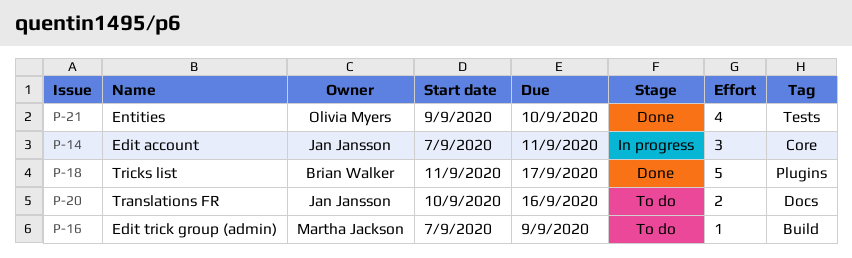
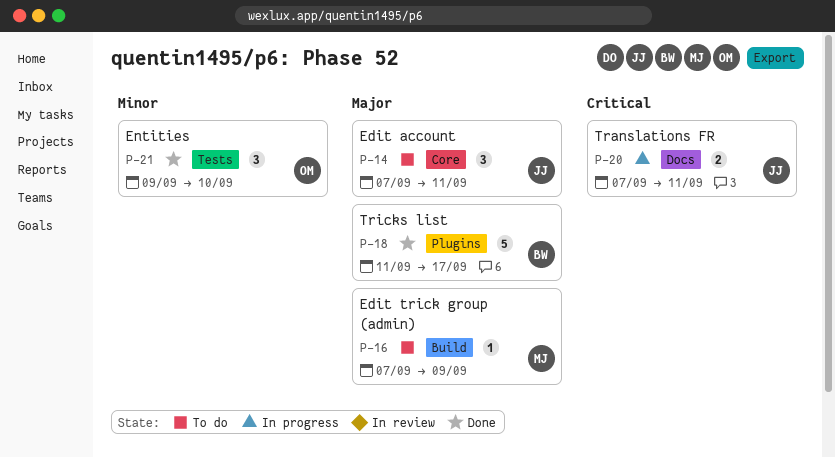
P-14, status: In progress -> To do
P-20, status: To do -> In progress
P-20, start: Sep 10 -> Sep 7
P-20, due: Sep 16 -> Sep 11
P-21, estimate: 4 -> 3

